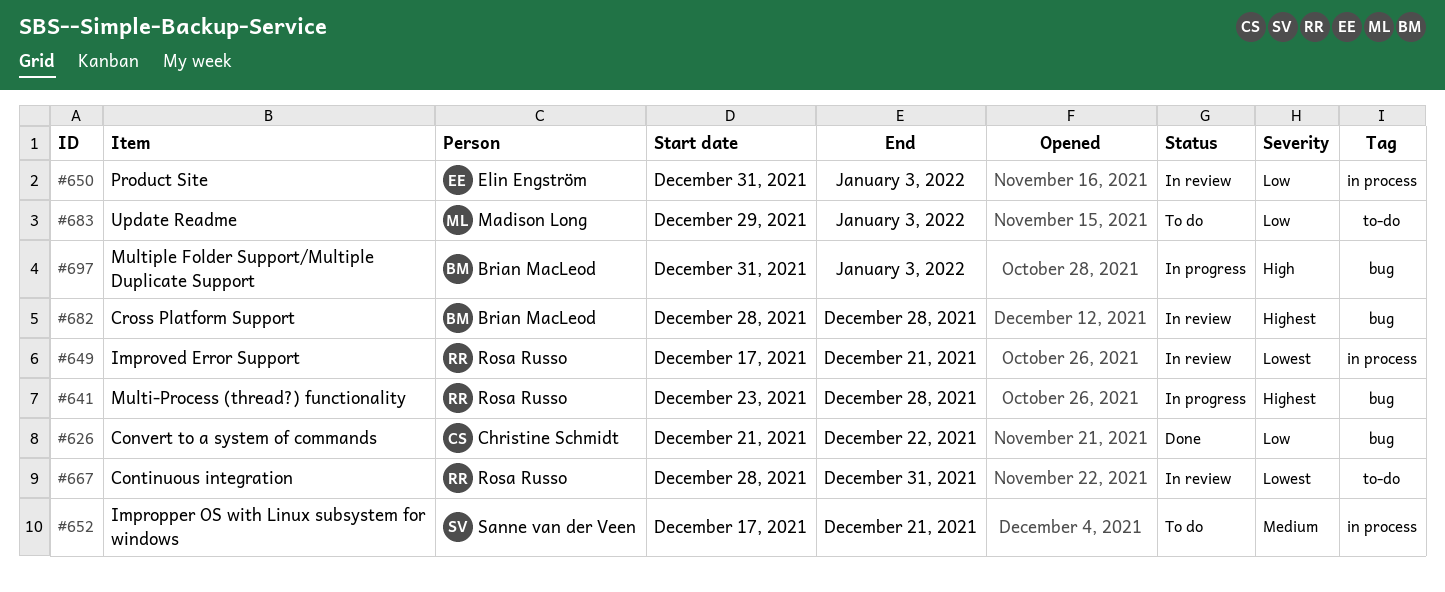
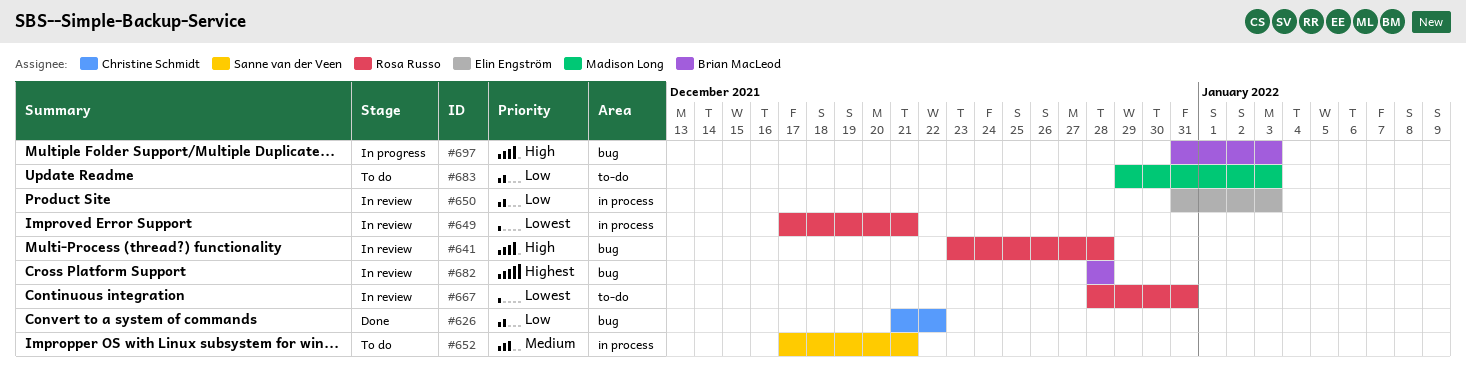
#641, status: In progress -> In review
#641, priority: Highest -> High

